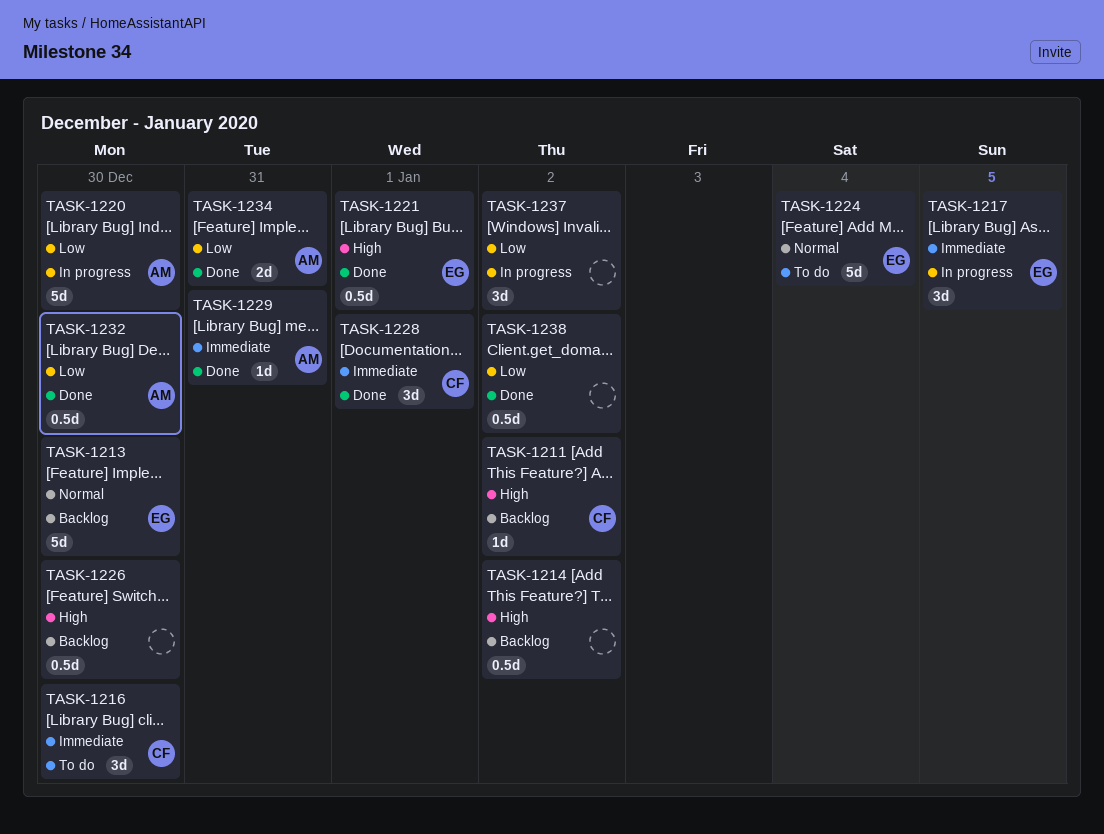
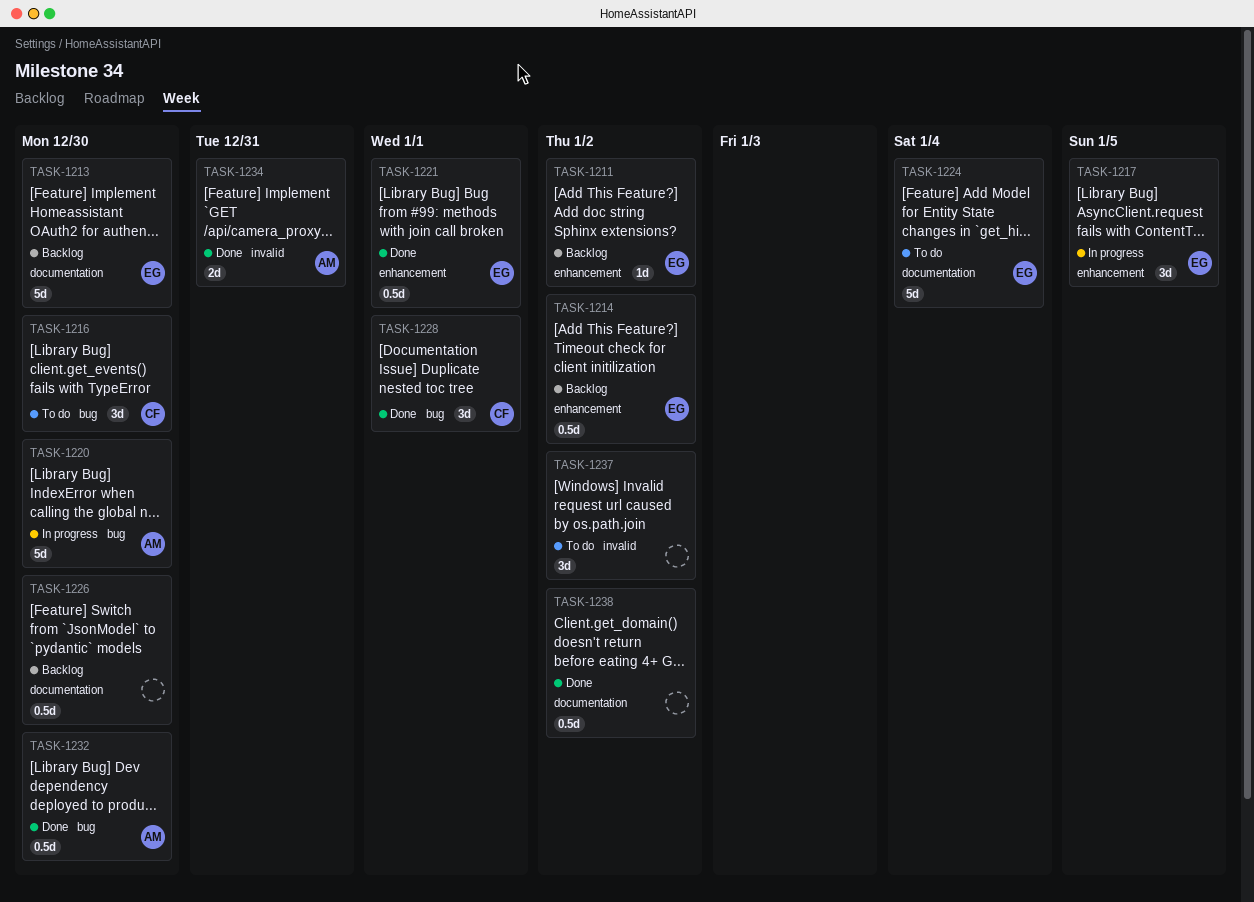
TASK-1211, owner: CF -> EG
TASK-1214, owner: none -> EG
TASK-1229: present -> none
TASK-1237, status: In progress -> To do

